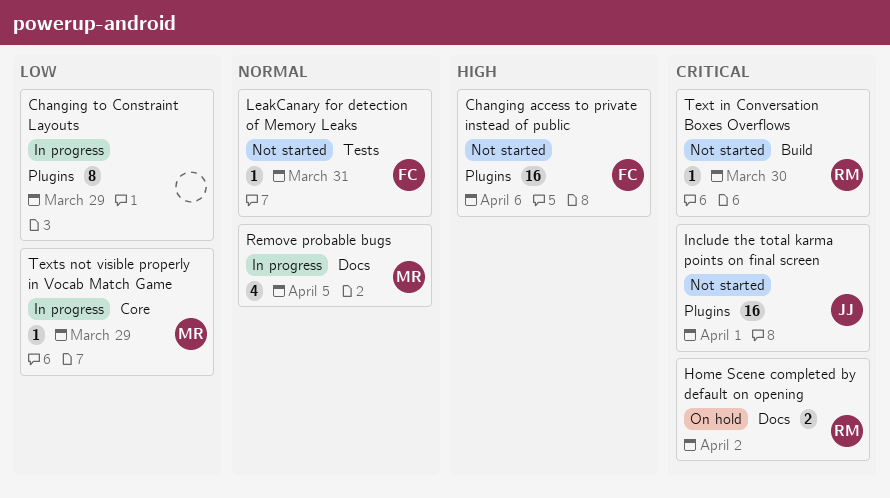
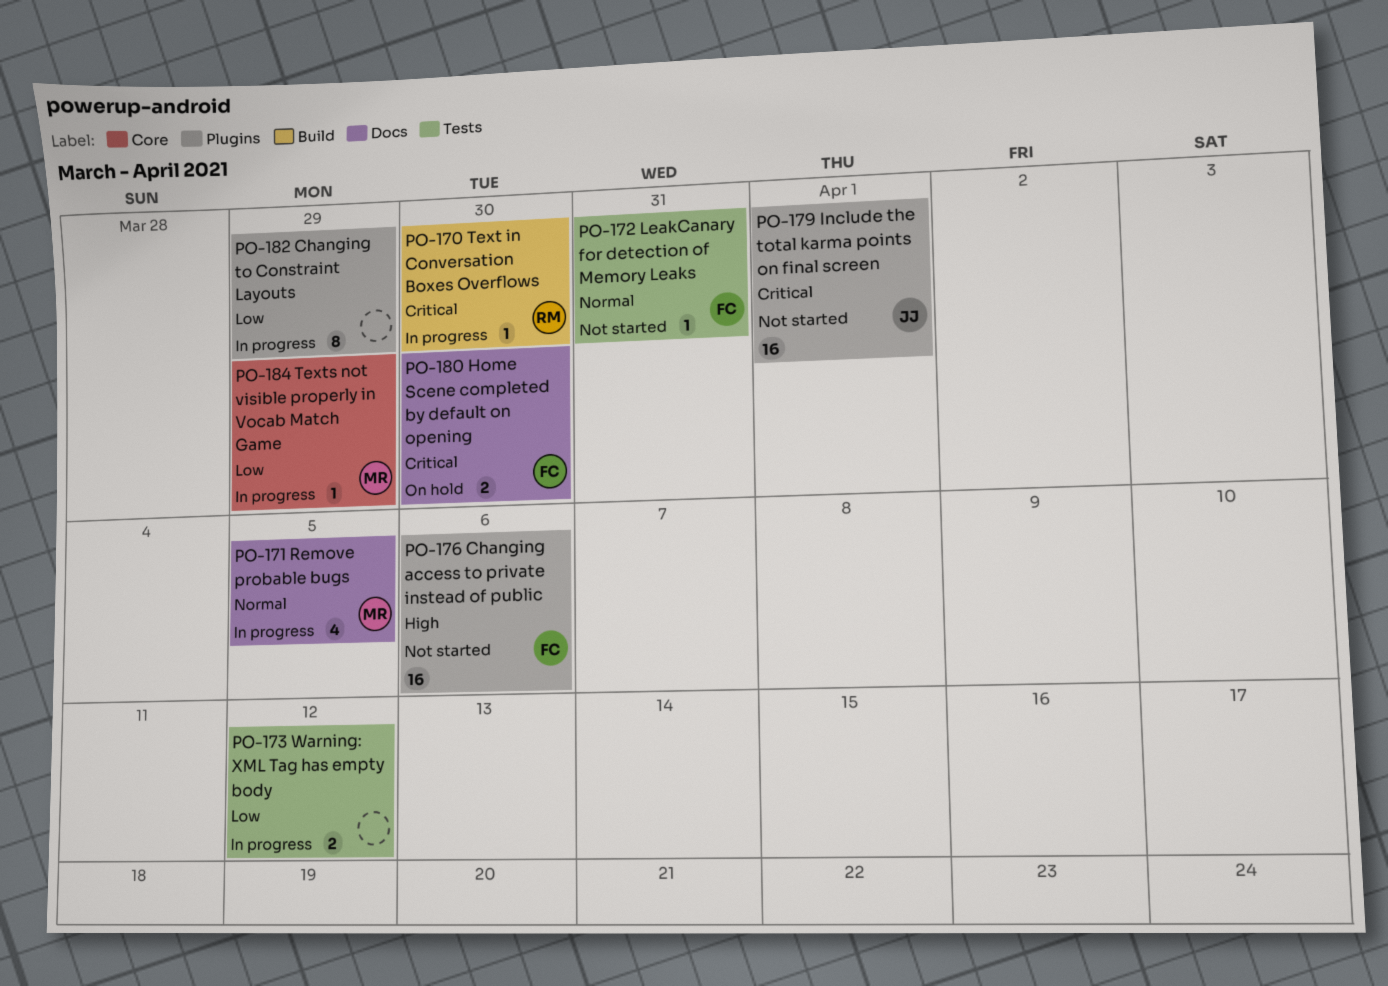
Home Scene completed by default on opening, owner: RM -> FC
Home Scene completed by default on opening, due: Apr 2 -> Mar 30
Text in Conversation Boxes Overflows, status: Not started -> In progress
Warning: XML Tag has empty body: none -> present

